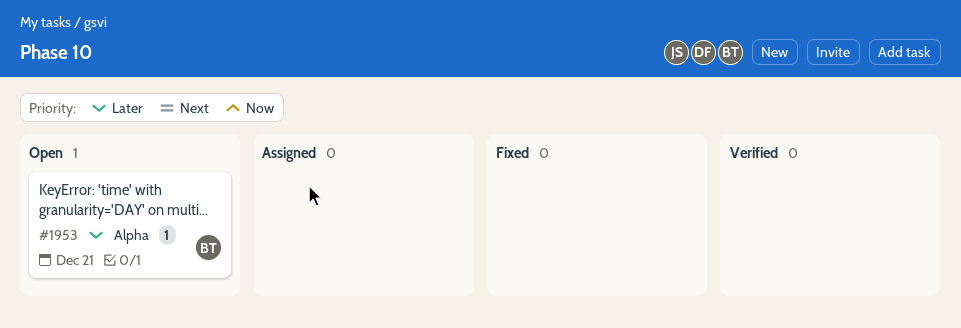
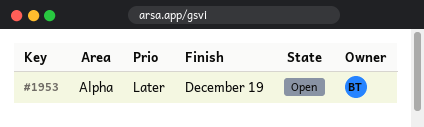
#1953, due: Dec 21 -> Dec 19

